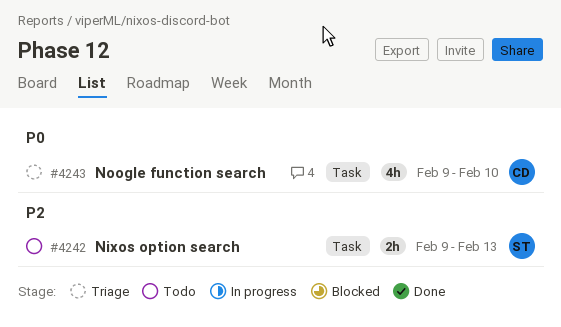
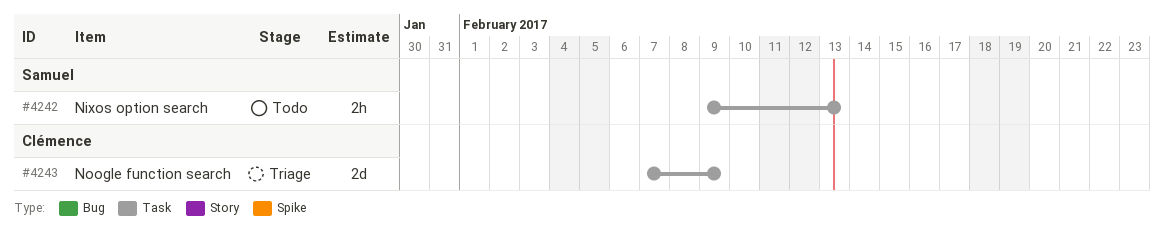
#4243, estimate: 4h -> 2d
#4243, start: Feb 9 -> Feb 7
#4243, due: Feb 10 -> Feb 9

